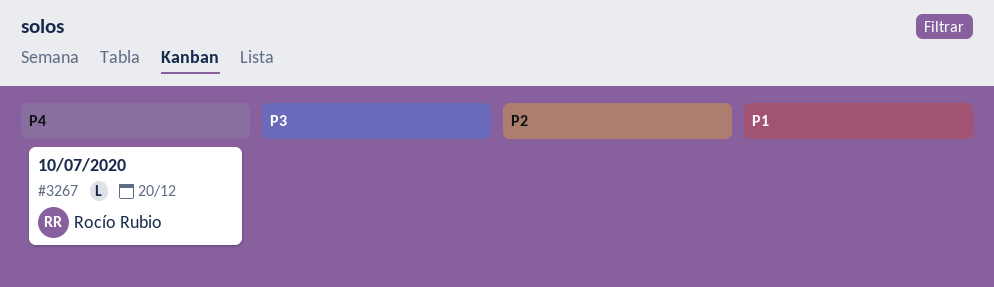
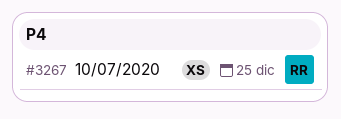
#3267, estimate: L -> XS
#3267, due: Dec 20 -> Dec 25

